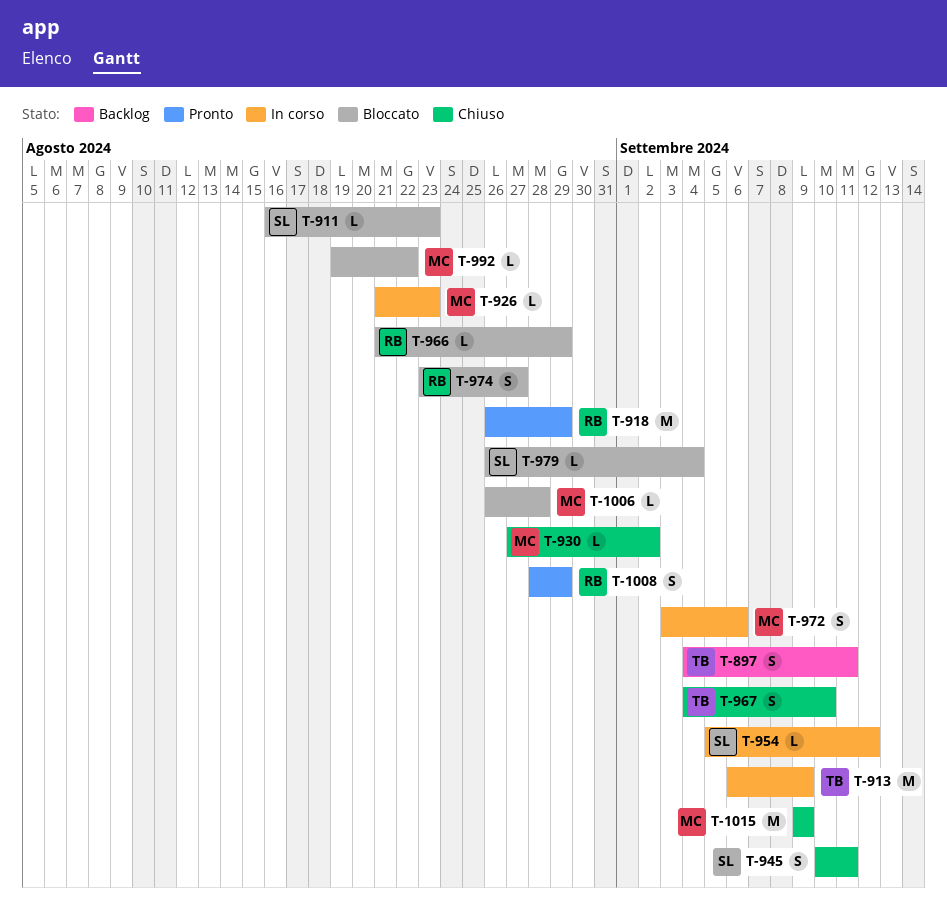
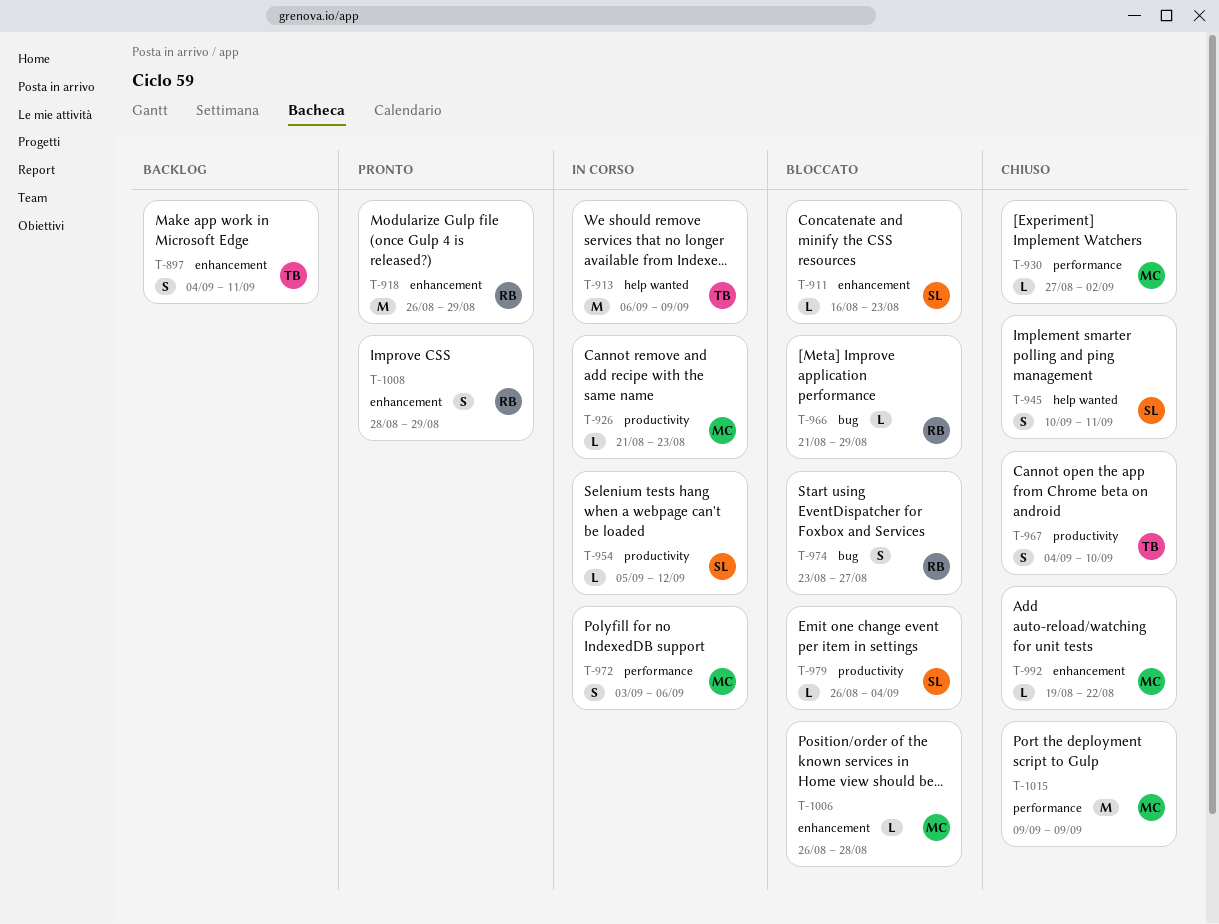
T-992, status: Bloccato -> Chiuso

